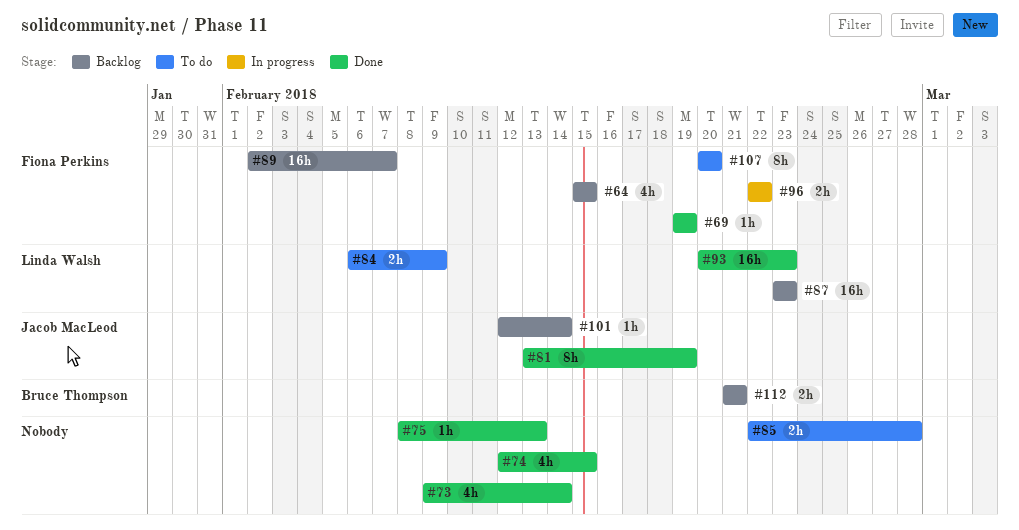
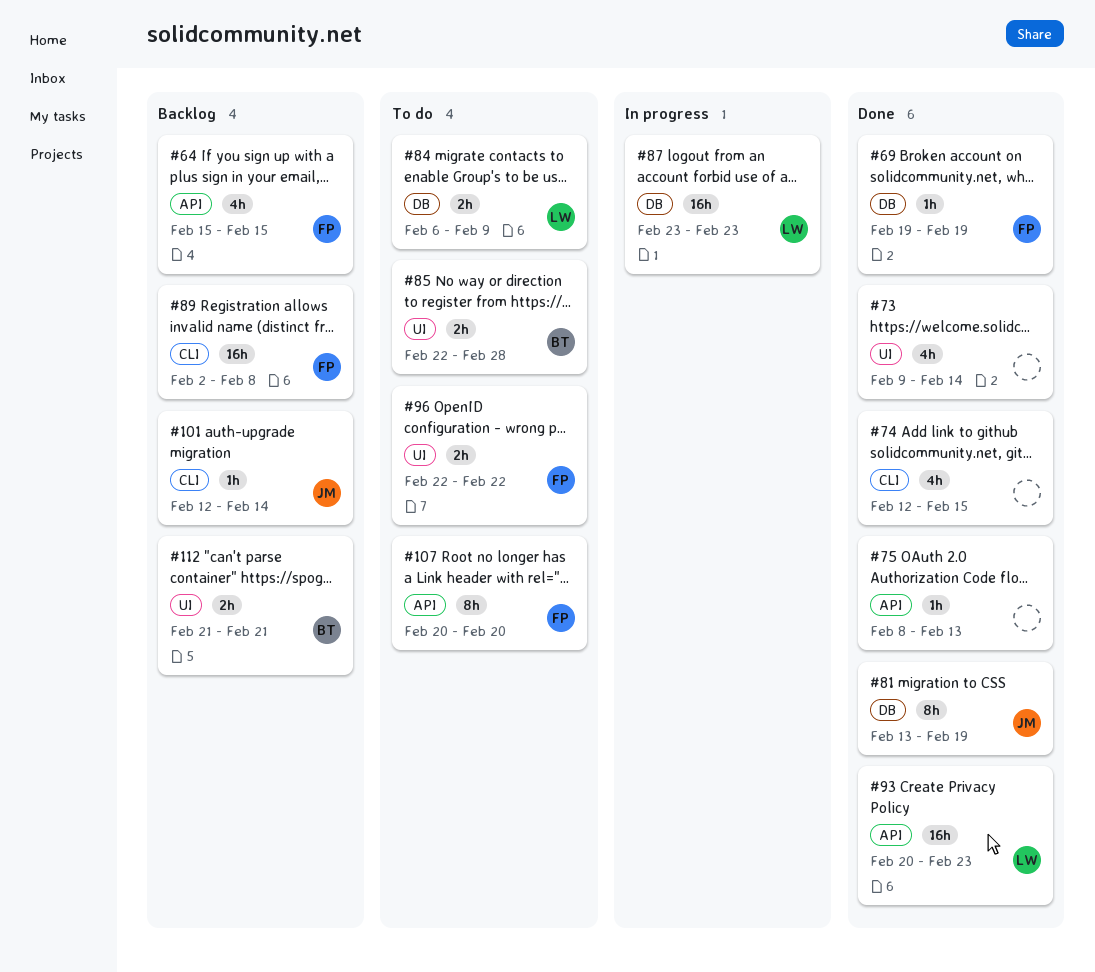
#85, owner: none -> Bruce Thompson
#87, status: Backlog -> In progress
#89, due: Feb 7 -> Feb 8
#96, status: In progress -> To do

